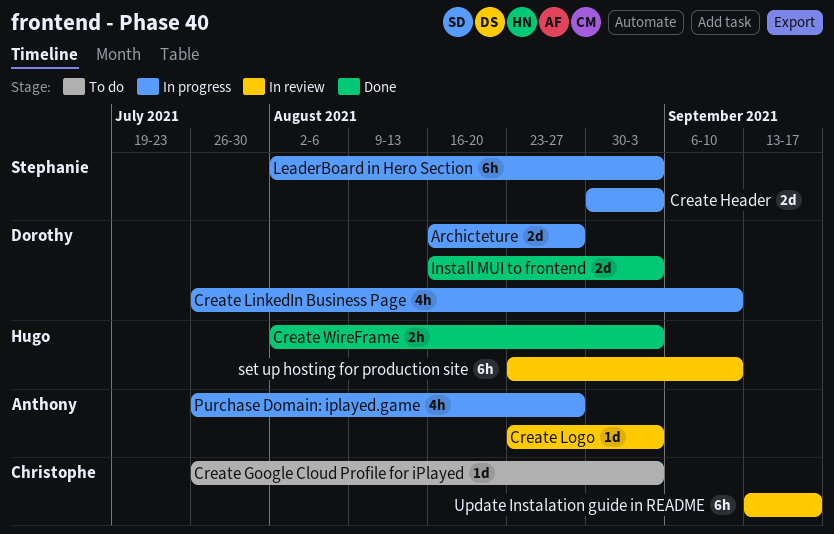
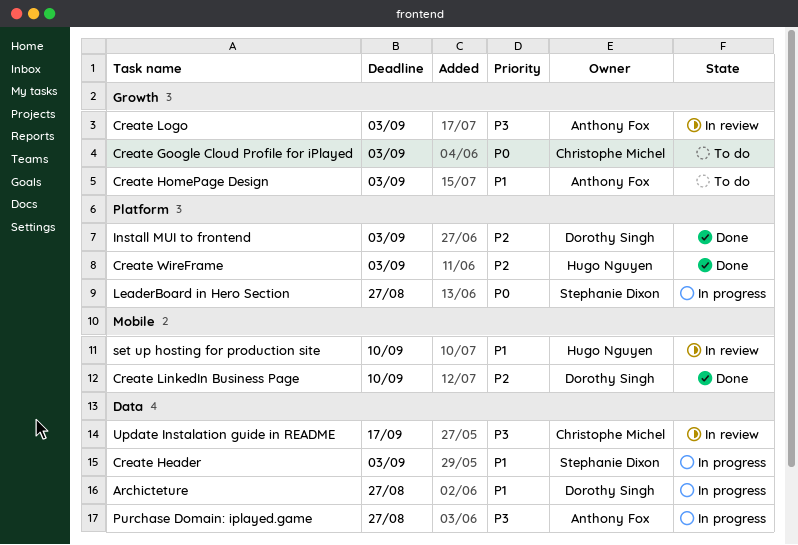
Create HomePage Design: none -> present
Create LinkedIn Business Page, status: In progress -> Done
LeaderBoard in Hero Section, due: Sep 3 -> Aug 27

